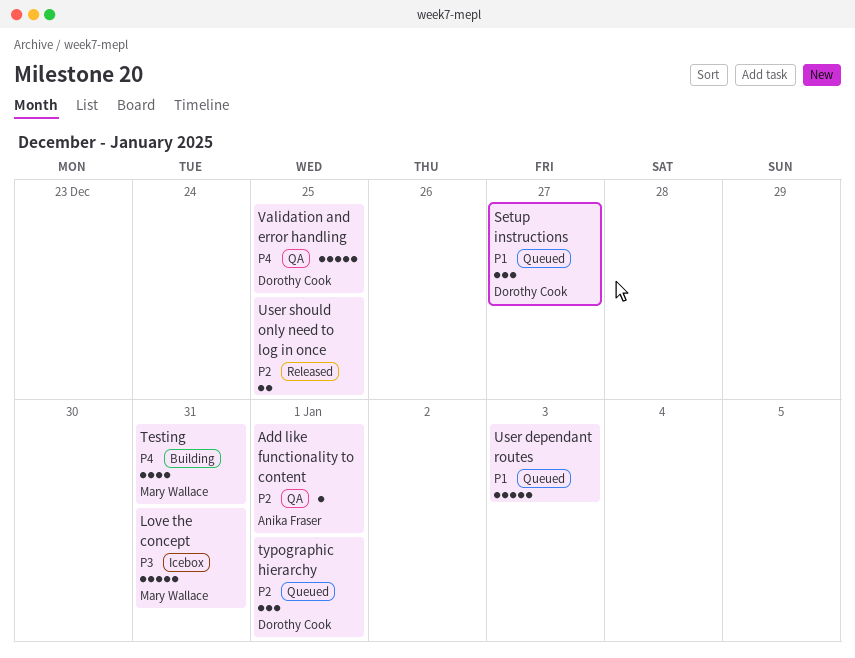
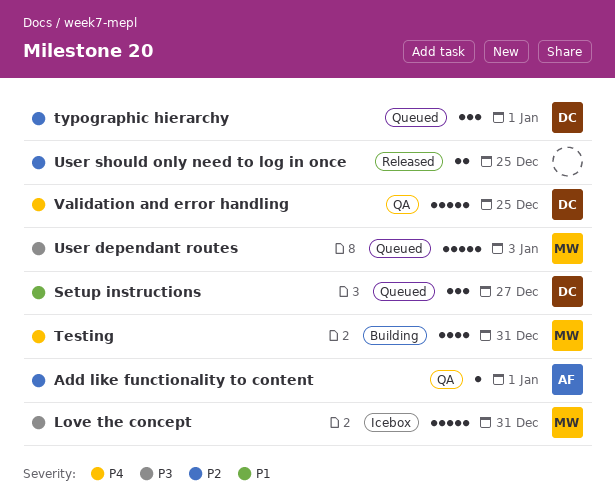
User dependant routes, owner: none -> Mary Wallace
User dependant routes, priority: P1 -> P3

